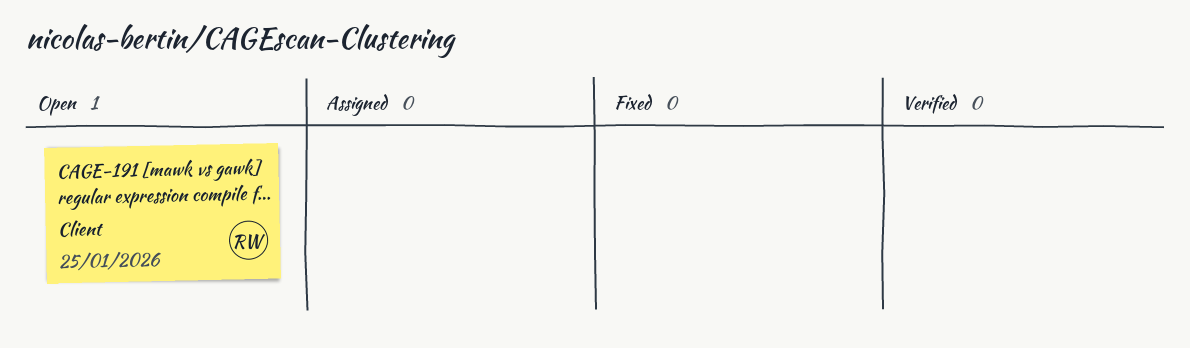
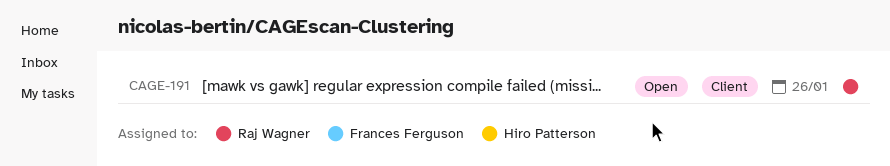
CAGE-191, due: Jan 25 -> Jan 26

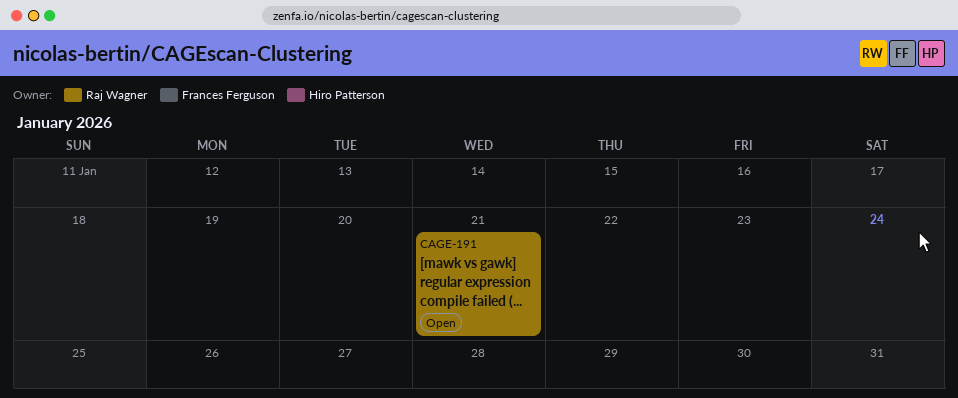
CAGE-191, due: Jan 26 -> Jan 21

